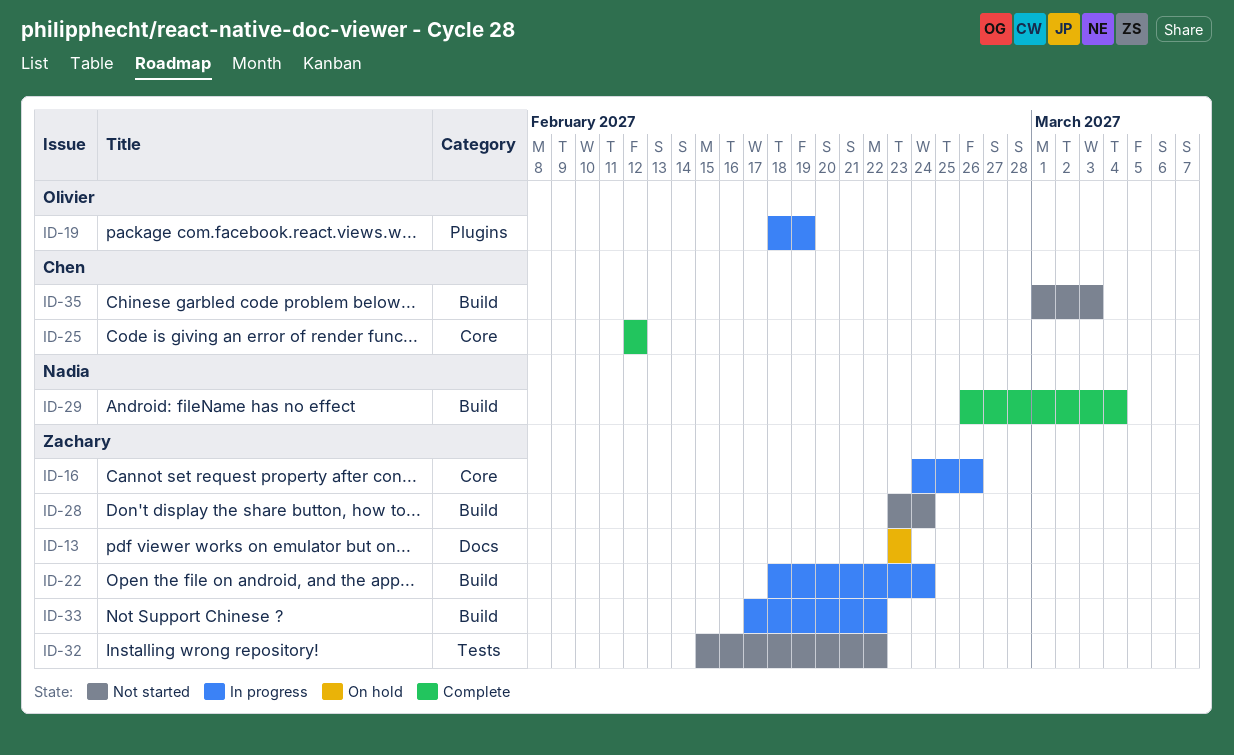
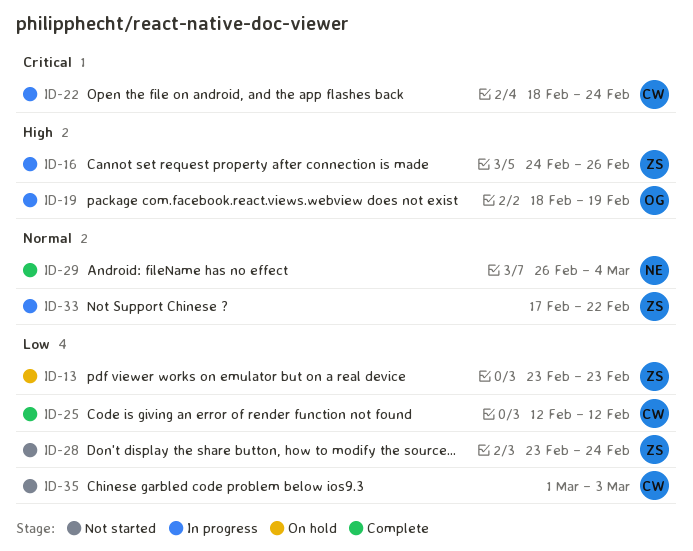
ID-22, owner: Zachary -> Chen
ID-32: present -> none

